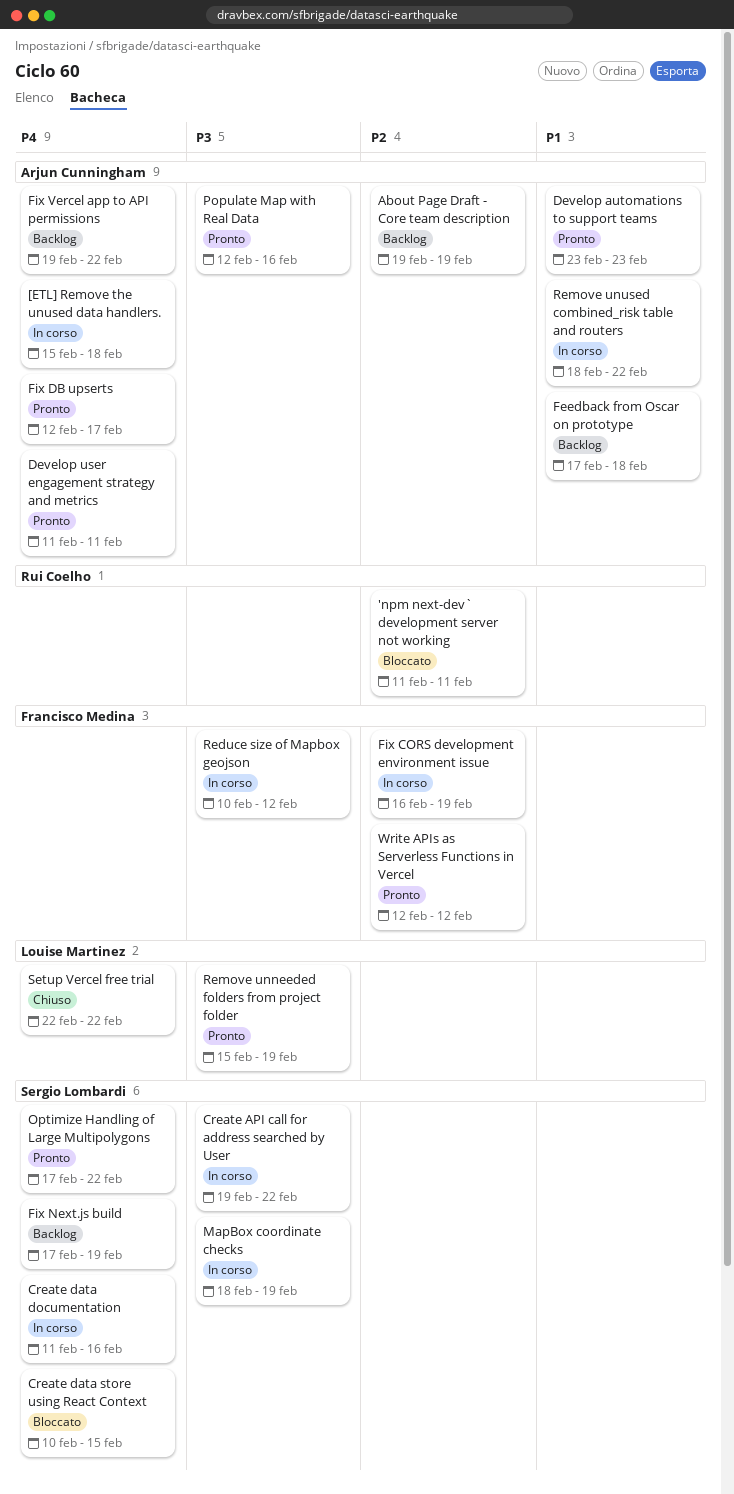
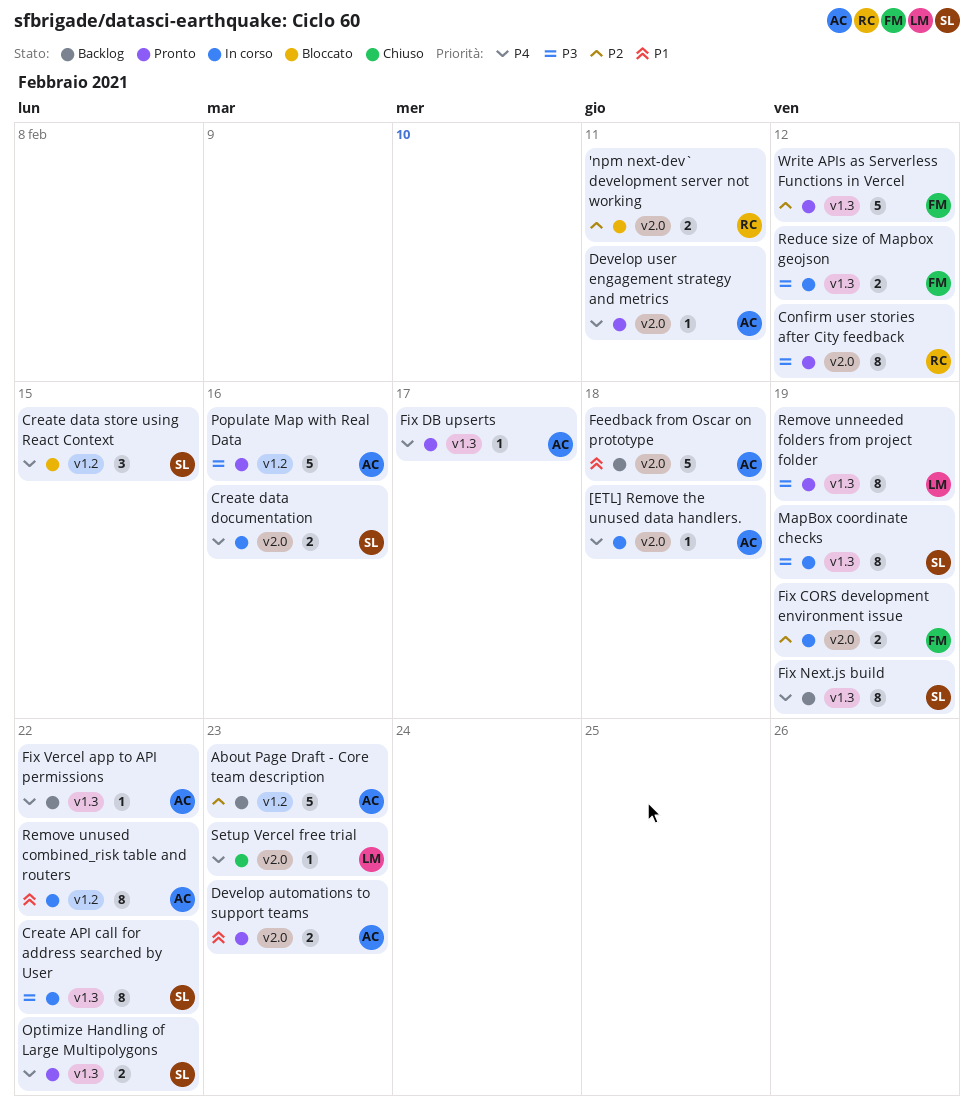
About Page Draft - Core team description, due: Feb 19 -> Feb 23
Confirm user stories after City feedback: none -> present
Setup Vercel free trial, due: Feb 22 -> Feb 23

